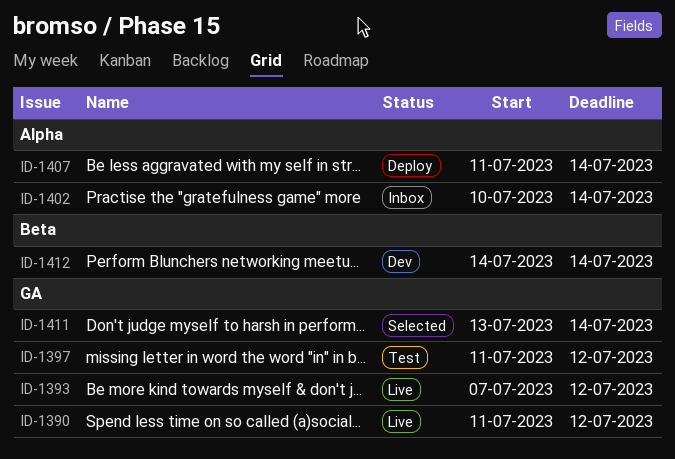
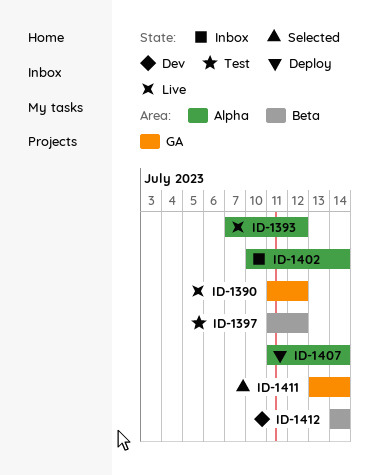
ID-1393, label: GA -> Alpha
ID-1397, label: GA -> Beta

